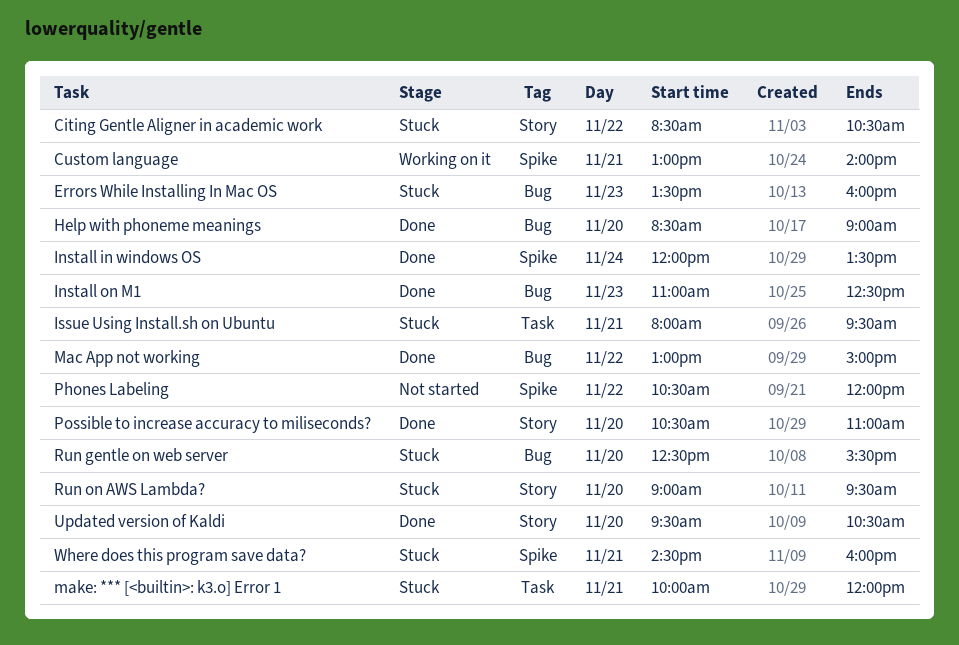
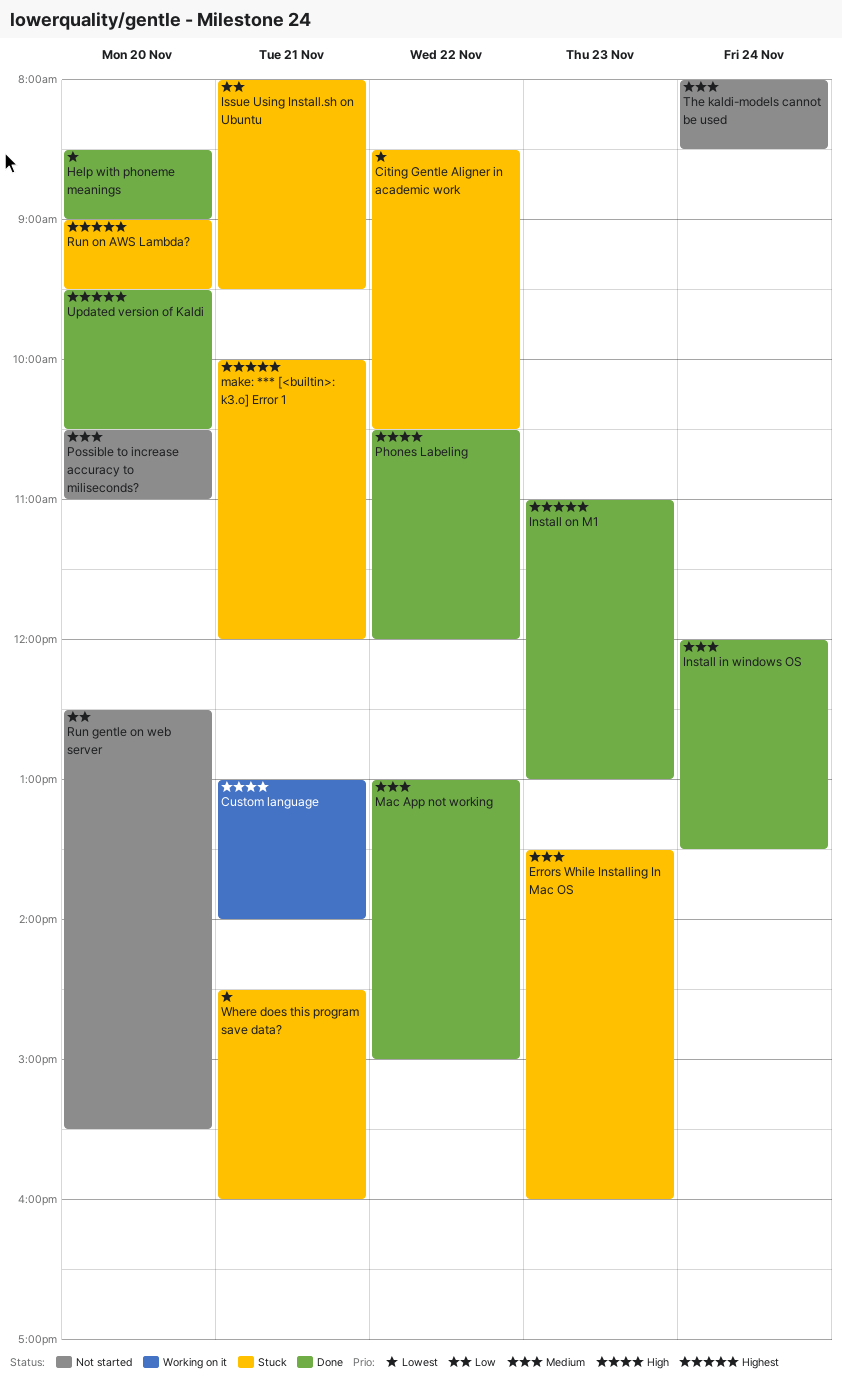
Install on M1, ends: 12:30 -> 13:00
Phones Labeling, status: Not started -> Done
Possible to increase accuracy to miliseconds?, status: Done -> Not started
Run gentle on web server, status: Stuck -> Not started
The kaldi-models cannot be used: none -> present

